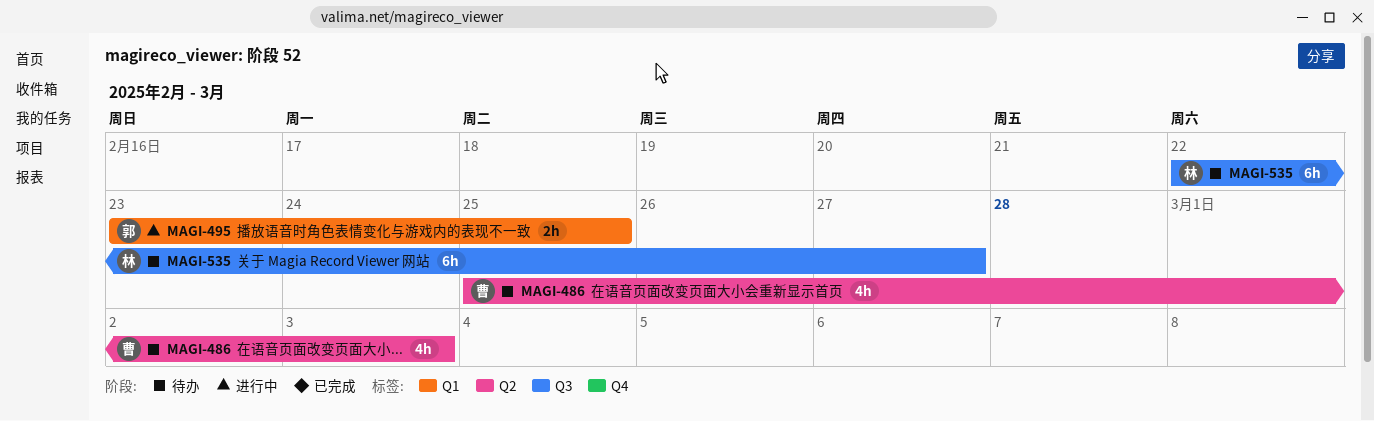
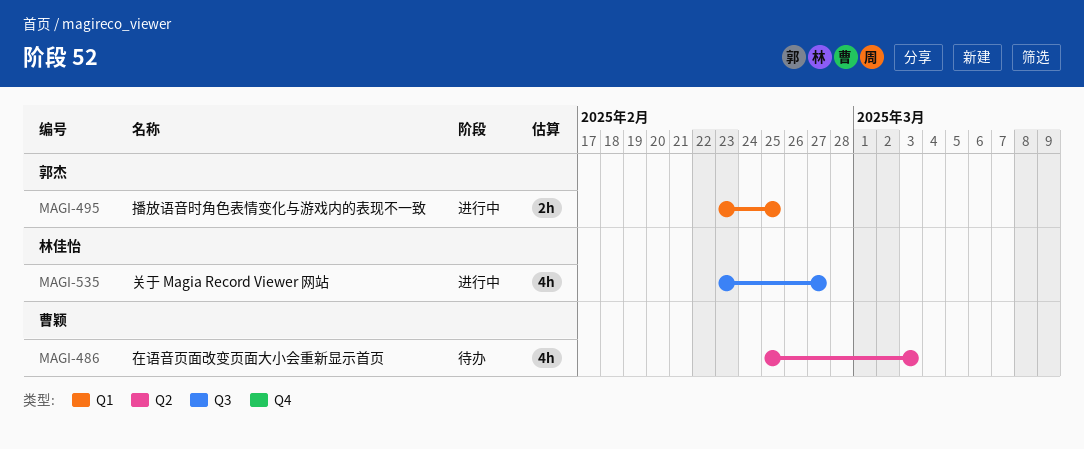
MAGI-535, status: 待办 -> 进行中
MAGI-535, estimate: 6h -> 4h
MAGI-535, start: Feb 22 -> Feb 23

